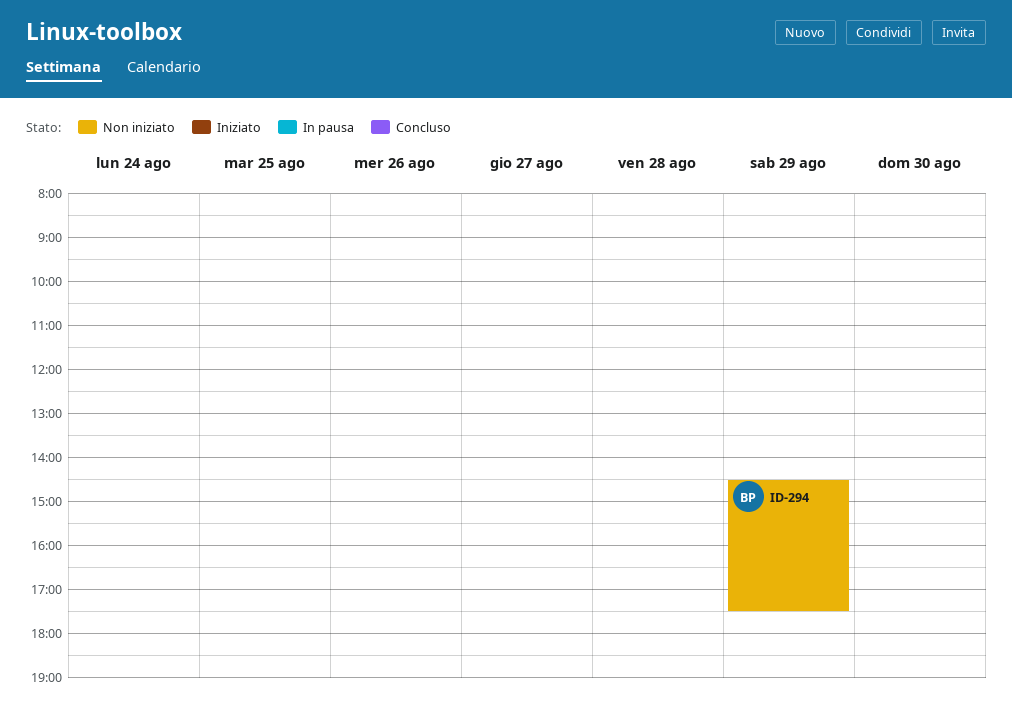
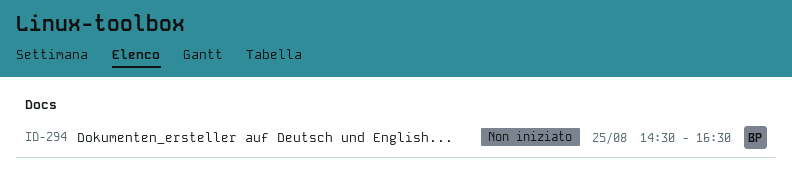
ID-294, day: Aug 29 -> Aug 25
ID-294, ends: 17:30 -> 16:30

